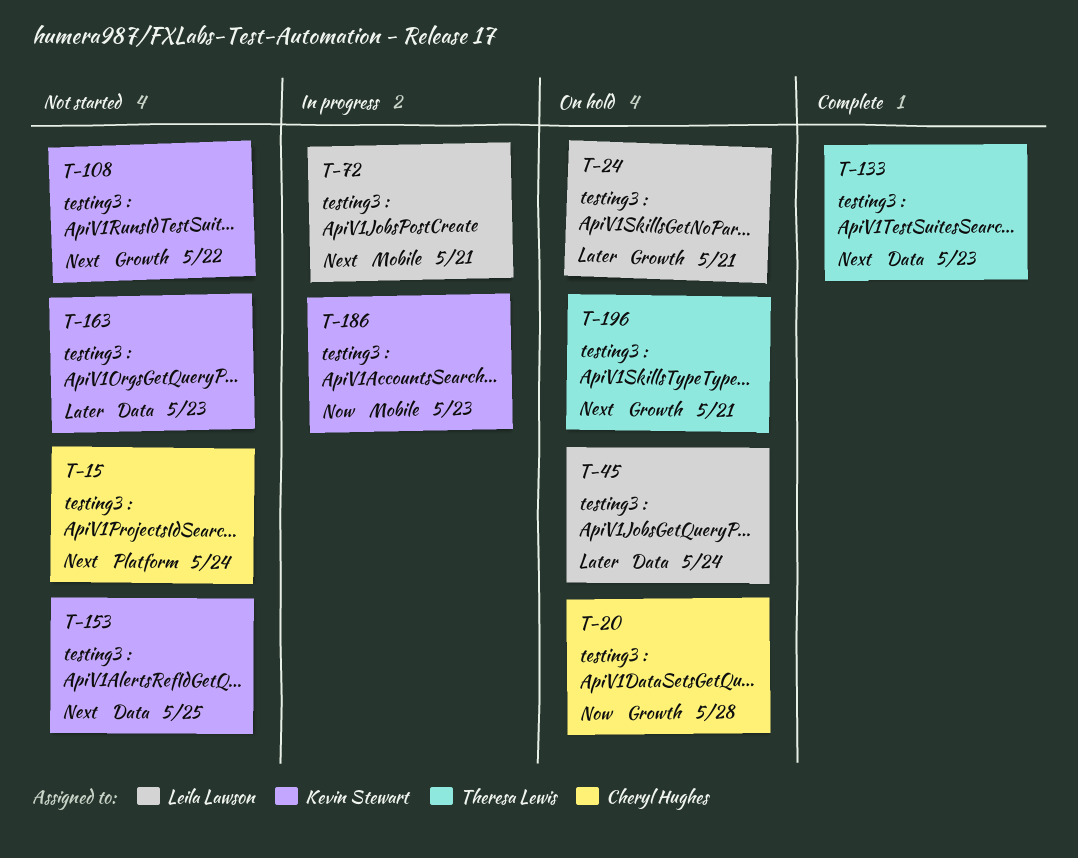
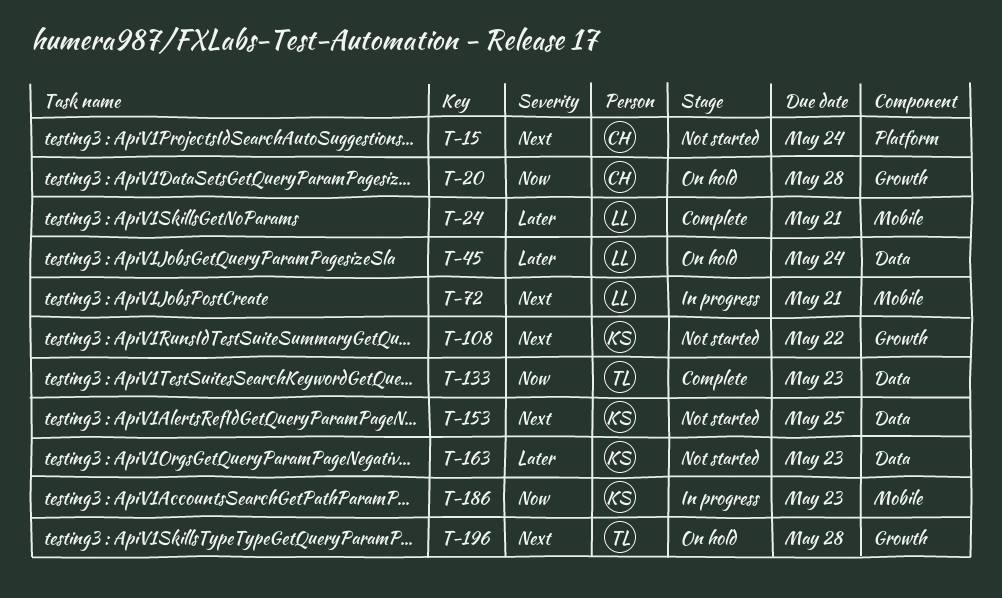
T-24, status: On hold -> Complete
T-24, label: Growth -> Mobile
T-133, priority: Next -> Now
T-196, due: May 21 -> May 28

